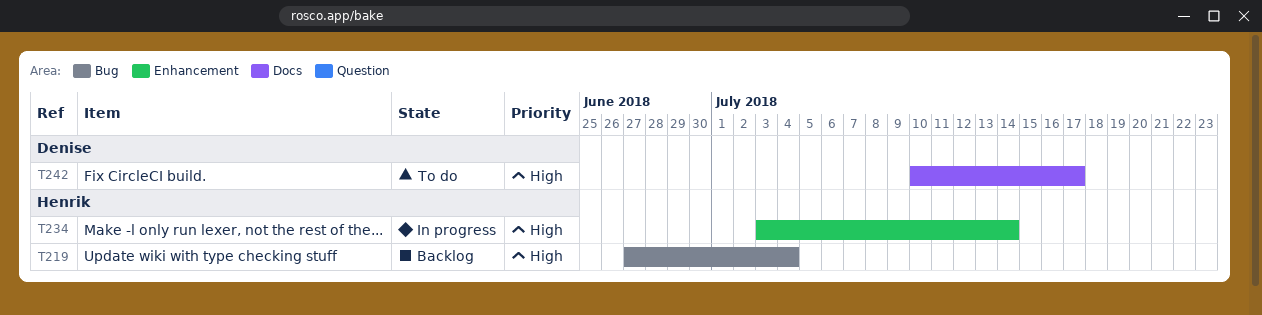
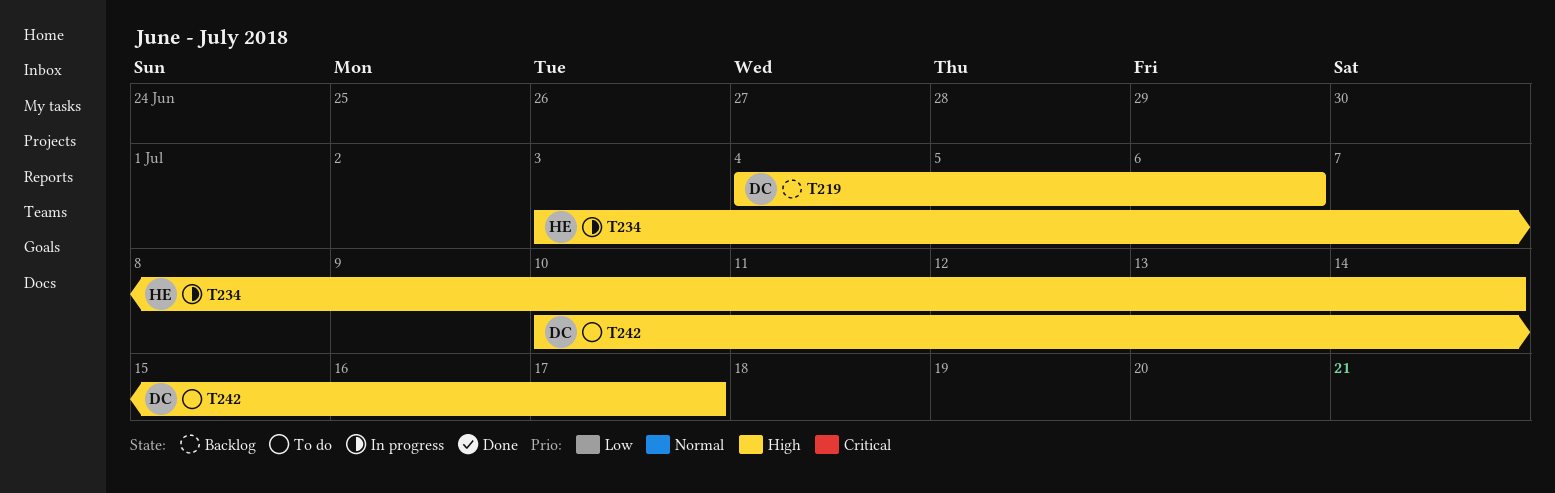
T219, owner: Henrik -> Denise
T219, start: Jun 27 -> Jul 4
T219, due: Jul 4 -> Jul 6

